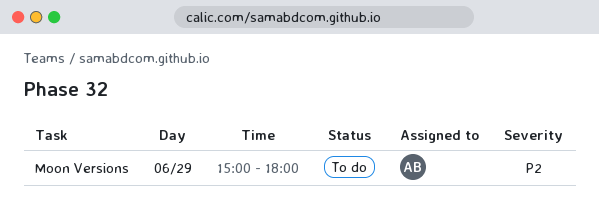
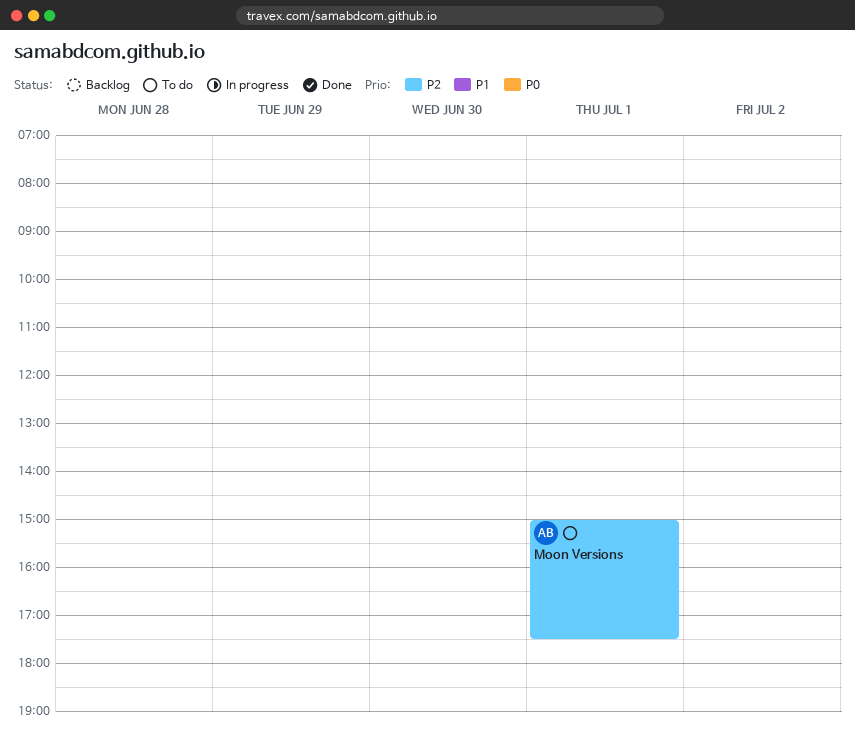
Moon Versions, day: Jun 29 -> Jul 1
Moon Versions, ends: 18:00 -> 17:30

